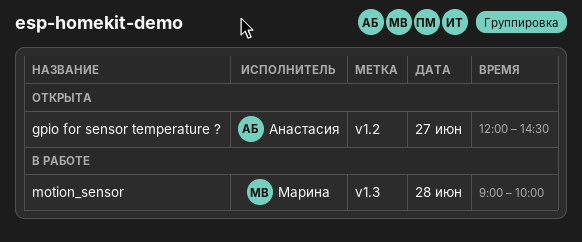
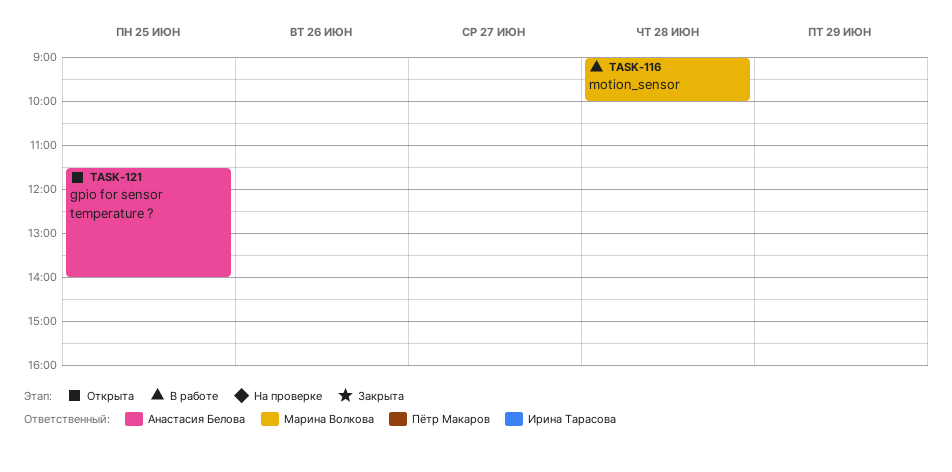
gpio for sensor temperature ?, day: Jun 27 -> Jun 25
gpio for sensor temperature ?, begins: 12:00 -> 11:30
gpio for sensor temperature ?, ends: 14:30 -> 14:00

